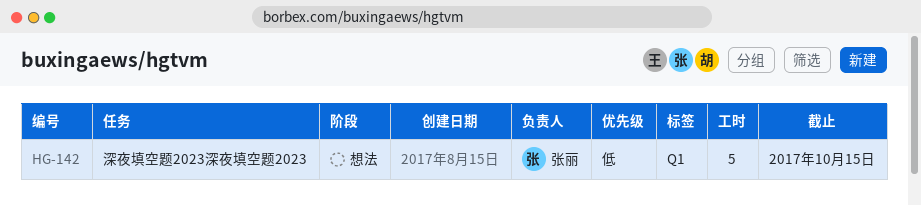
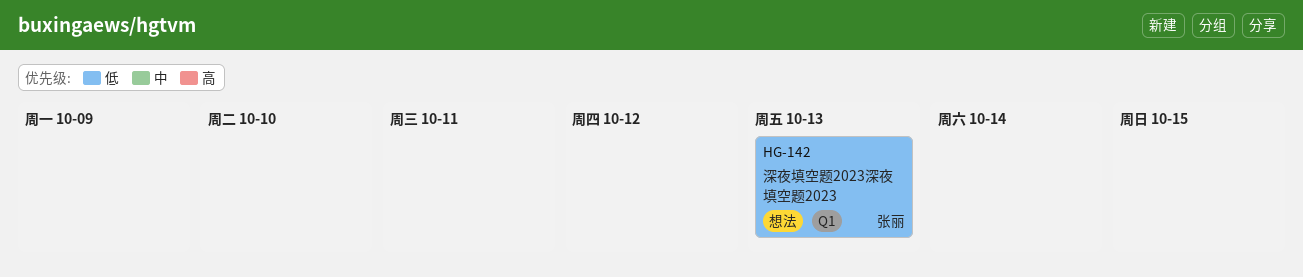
HG-142, due: Oct 15 -> Oct 13

